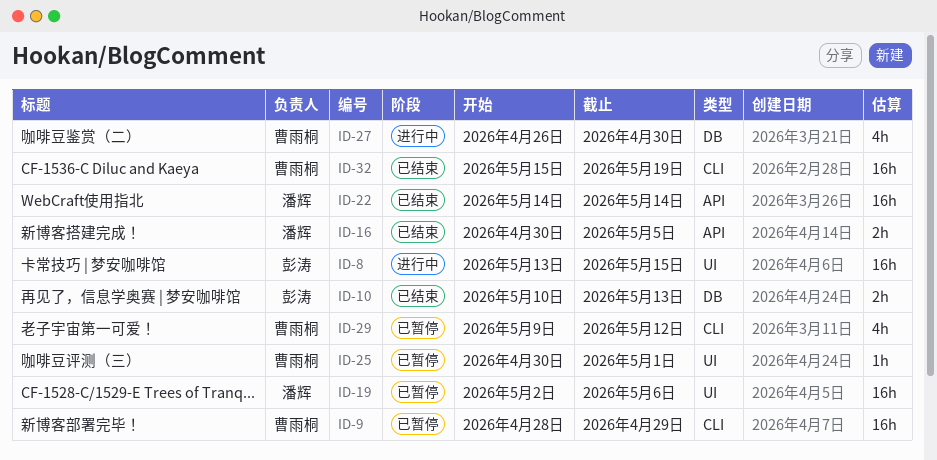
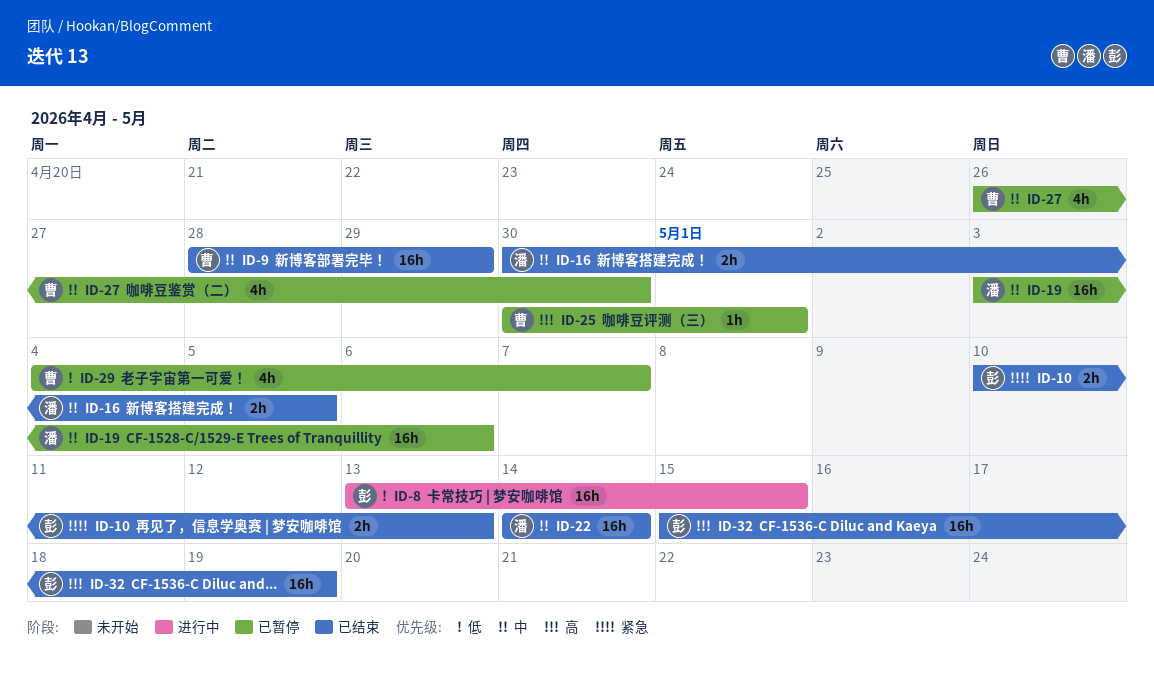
ID-9, status: 已暂停 -> 已结束
ID-19, start: May 2 -> May 3
ID-27, status: 进行中 -> 已暂停
ID-29, start: May 9 -> May 4
ID-29, due: May 12 -> May 7
ID-32, owner: 曹雨桐 -> 彭涛

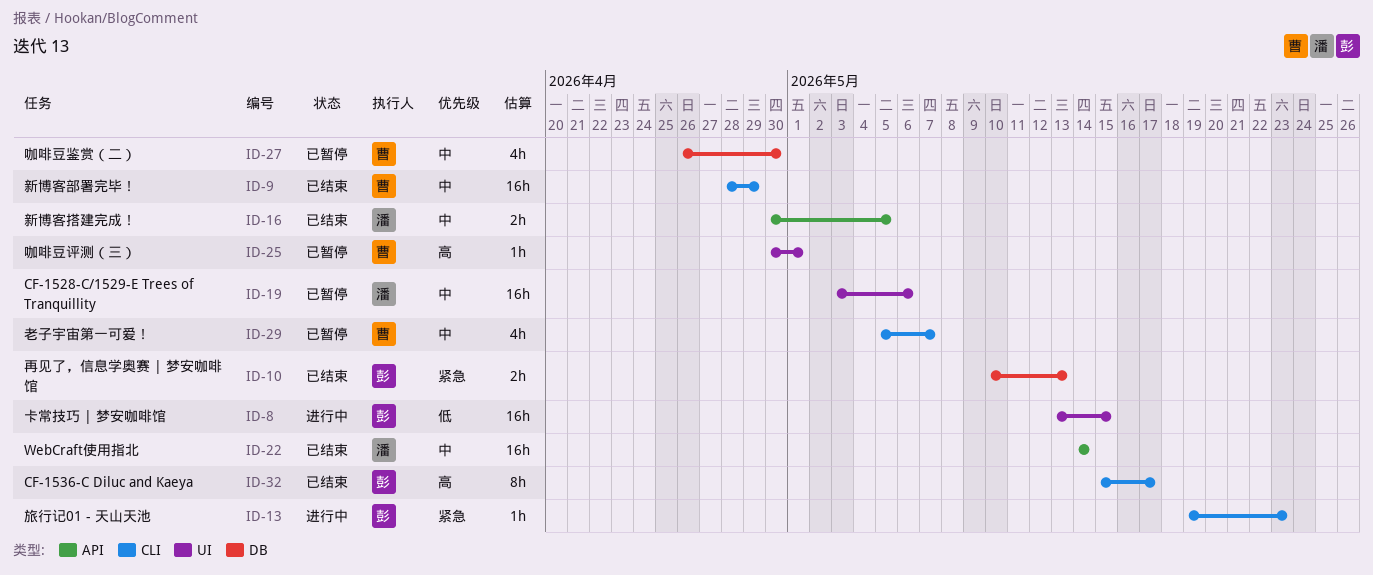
ID-13: none -> present
ID-29, priority: 低 -> 中
ID-29, start: May 4 -> May 5
ID-32, estimate: 16h -> 8h
ID-32, due: May 19 -> May 17

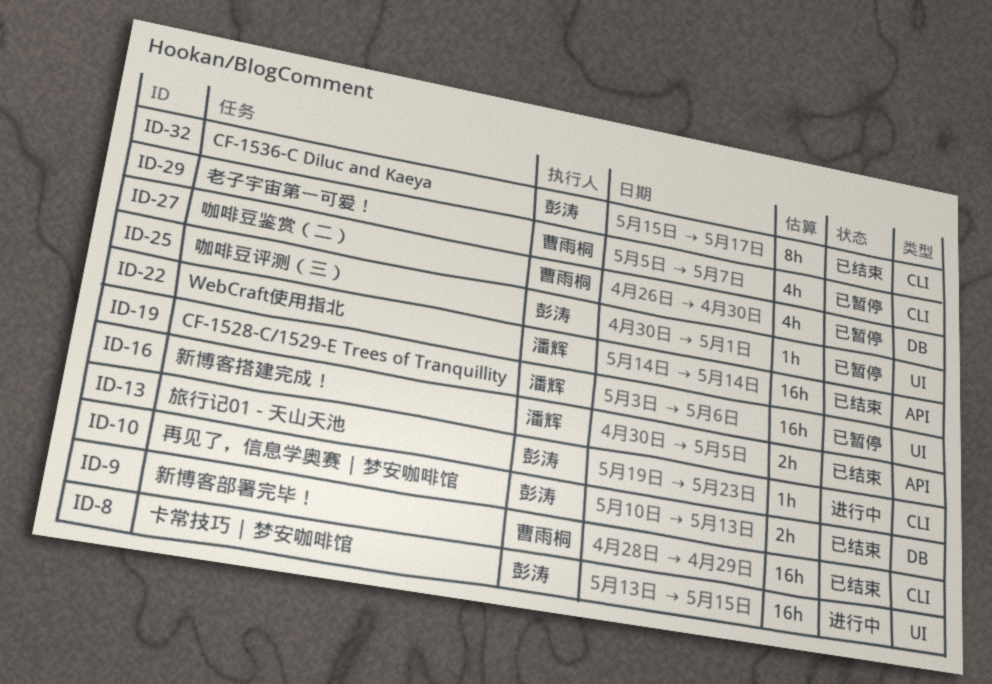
ID-25, owner: 曹雨桐 -> 彭涛

